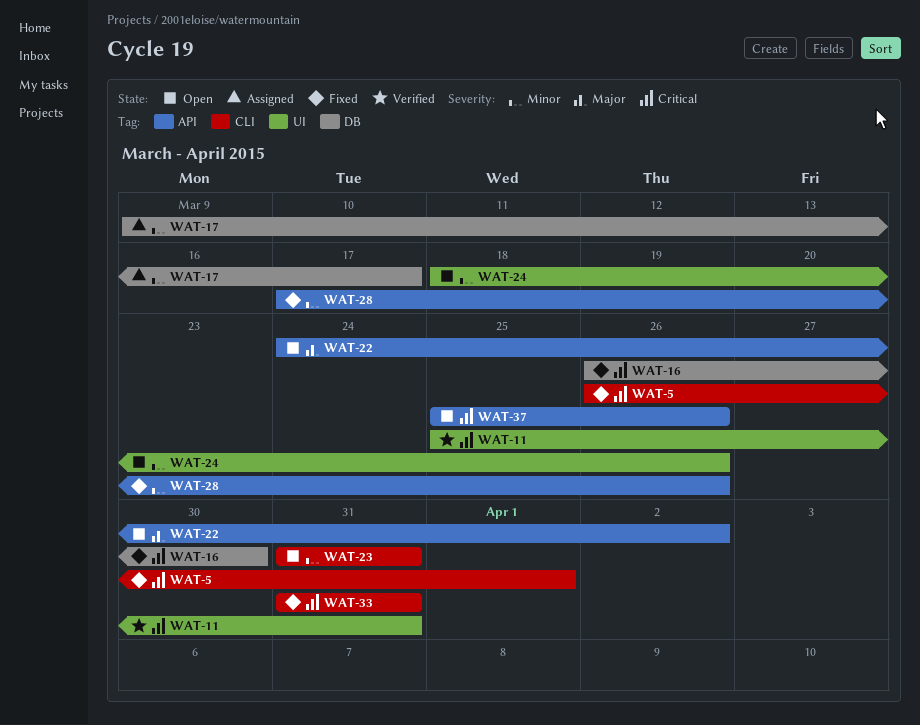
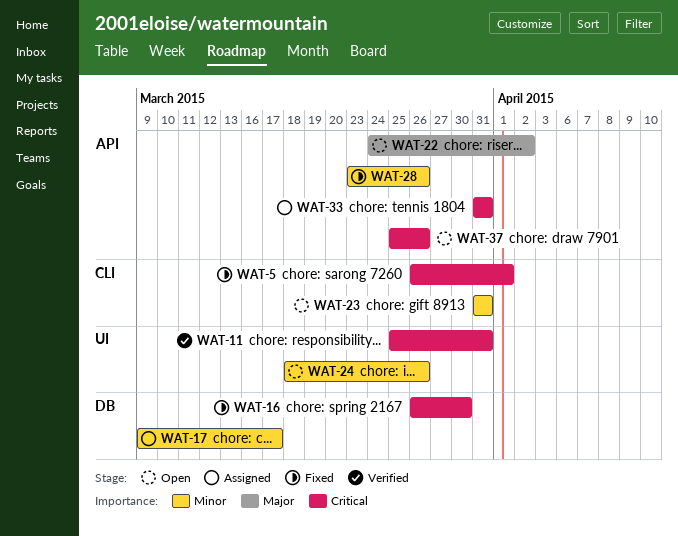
WAT-28, start: Mar 17 -> Mar 23
WAT-33, status: Fixed -> Assigned
WAT-33, label: CLI -> API

